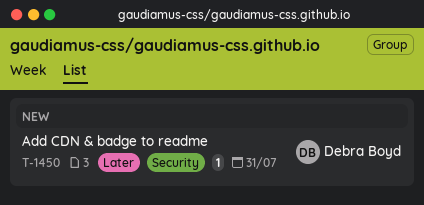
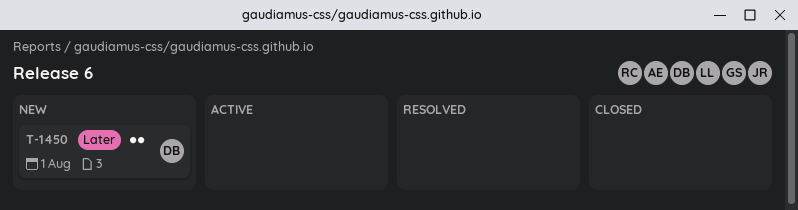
T-1450, estimate: 1 -> 2
T-1450, due: Jul 31 -> Aug 1

